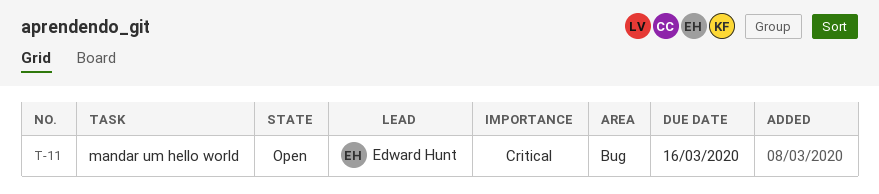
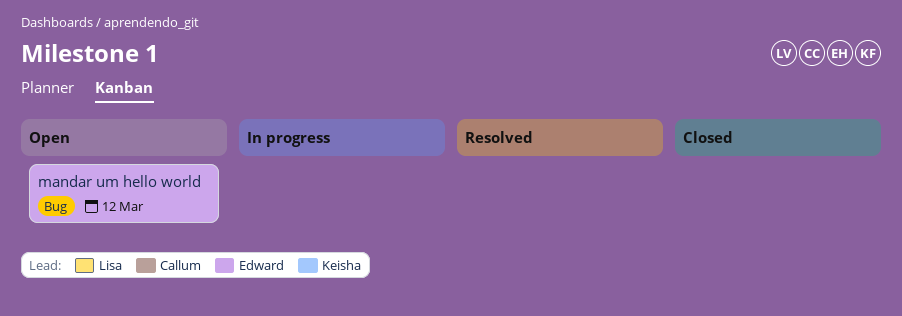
mandar um hello world, due: Mar 16 -> Mar 12

